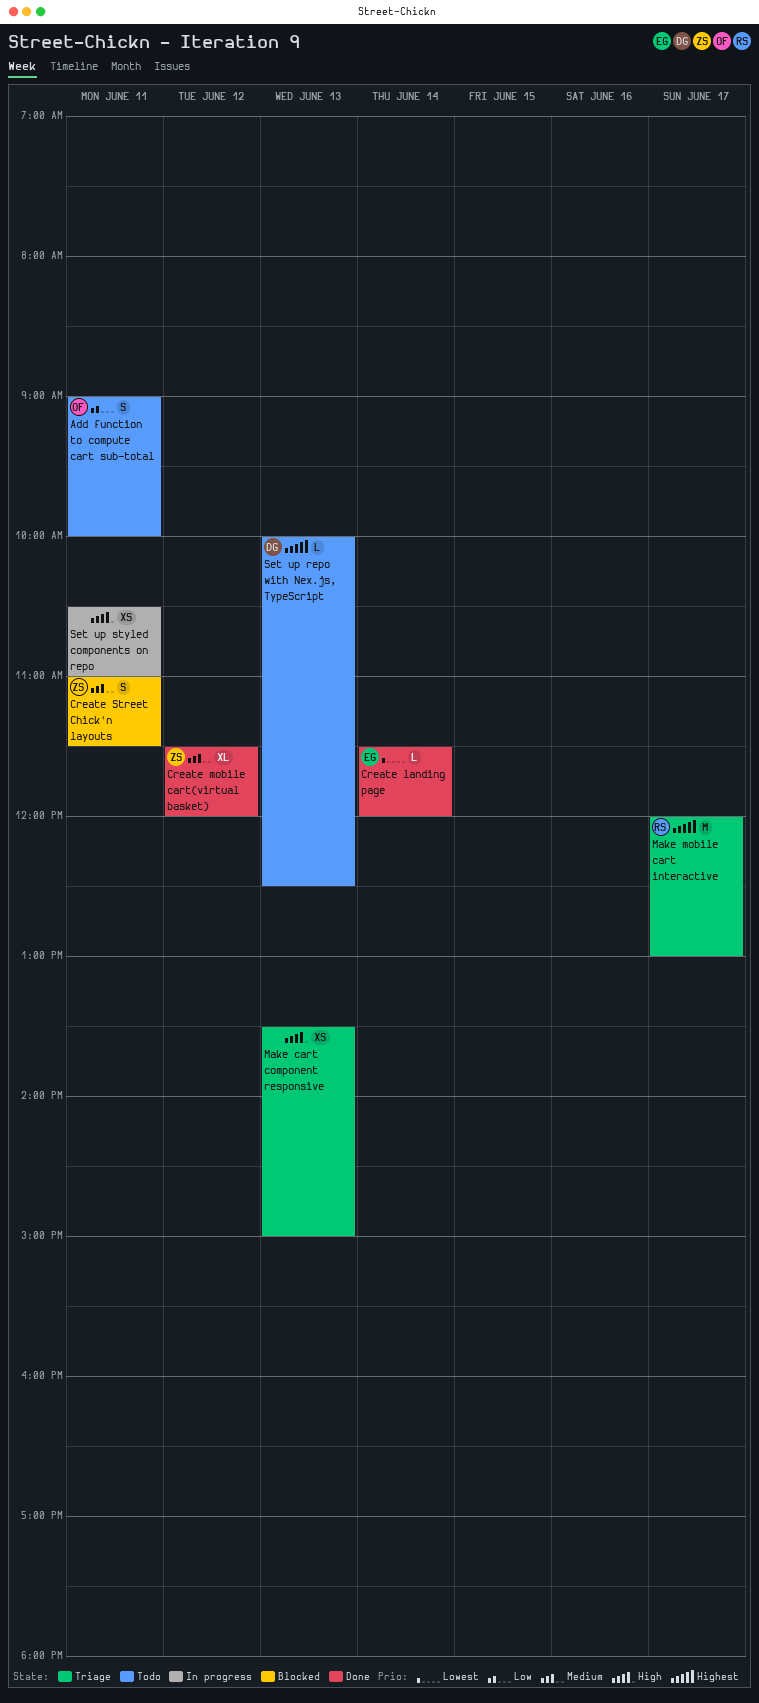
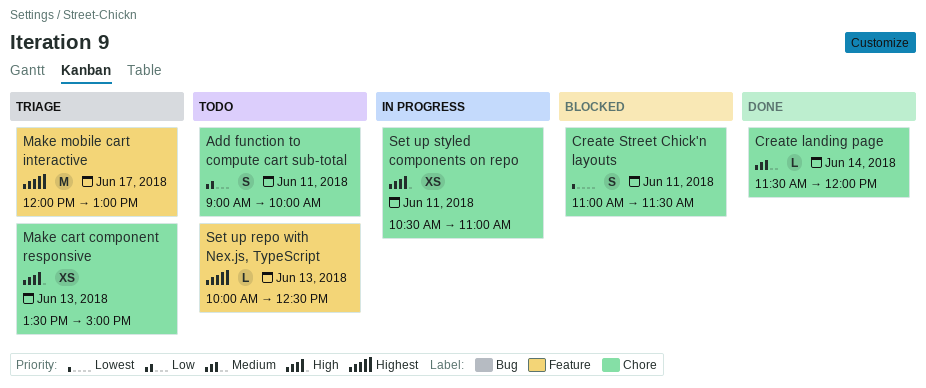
Create landing page, priority: Lowest -> Medium
Create mobile cart(virtual basket): present -> none
Create Street Chick'n layouts, priority: Medium -> Lowest

